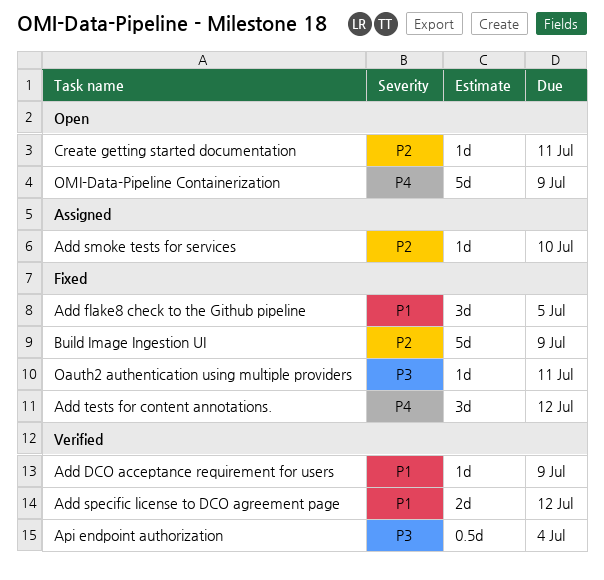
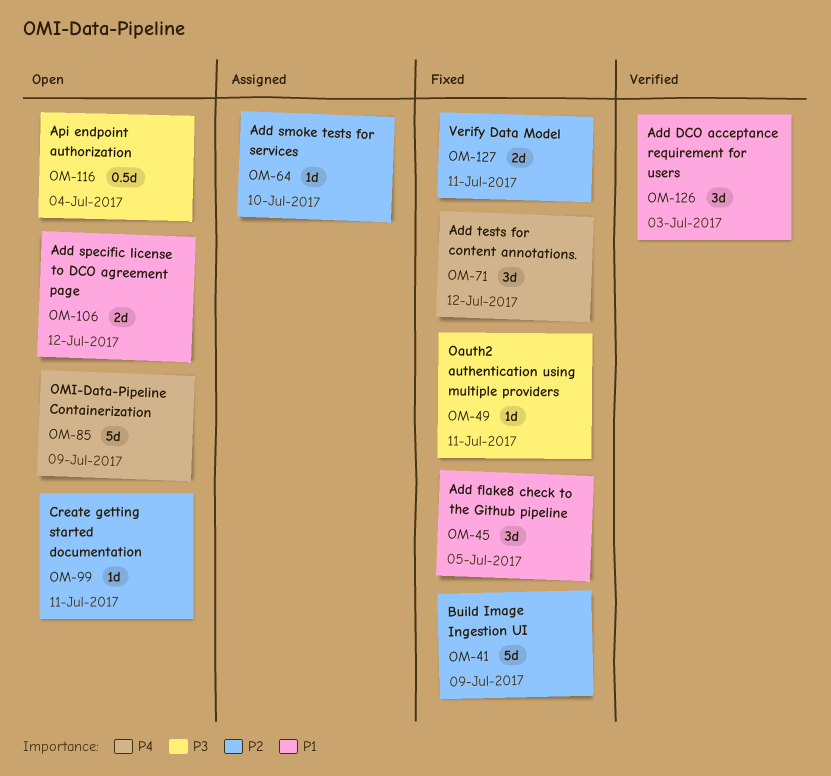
Add DCO acceptance requirement for users, estimate: 1d -> 3d
Add DCO acceptance requirement for users, due: Jul 9 -> Jul 3
Add specific license to DCO agreement page, status: Verified -> Open
Api endpoint authorization, status: Verified -> Open
Verify Data Model: none -> present

